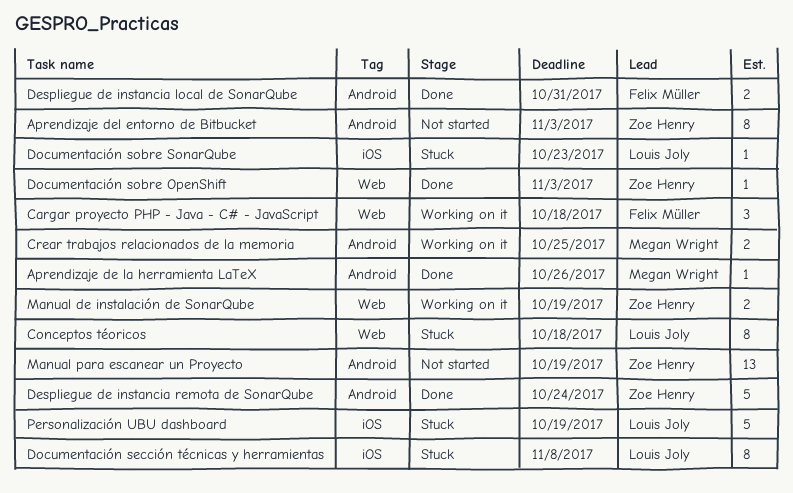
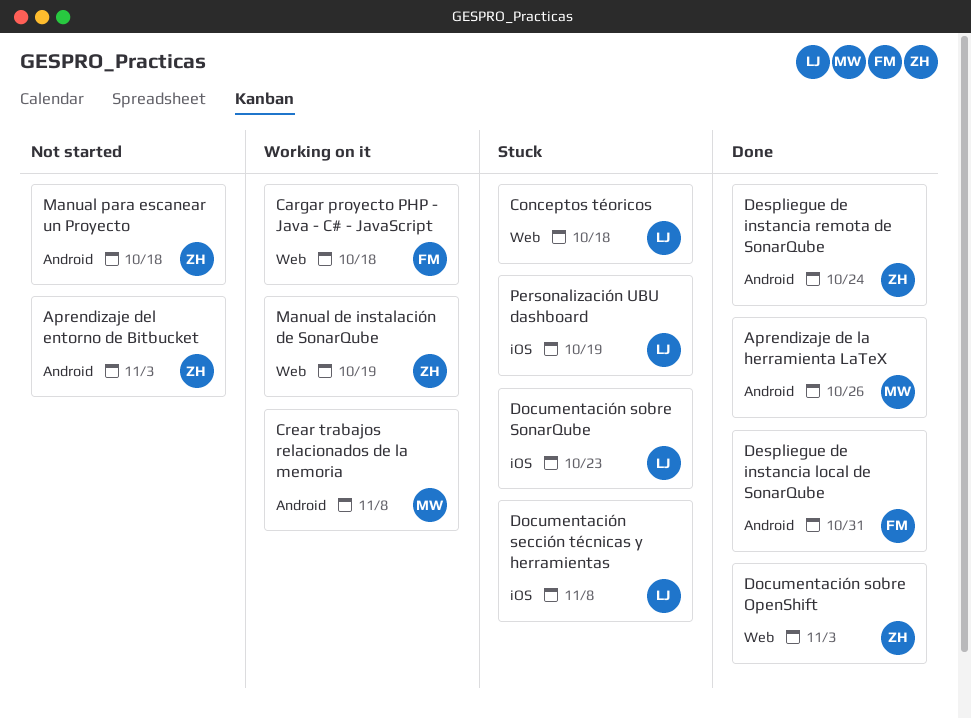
Crear trabajos relacionados de la memoria, due: Oct 25 -> Nov 8
Manual para escanear un Proyecto, due: Oct 19 -> Oct 18

